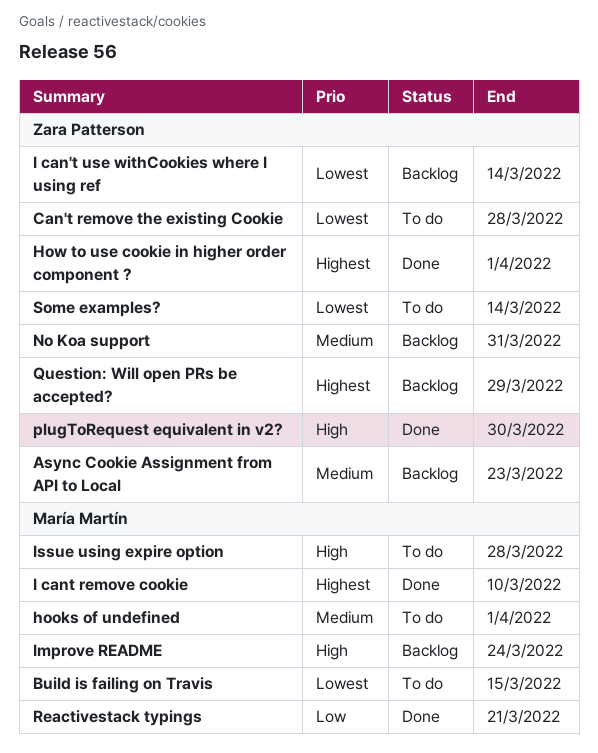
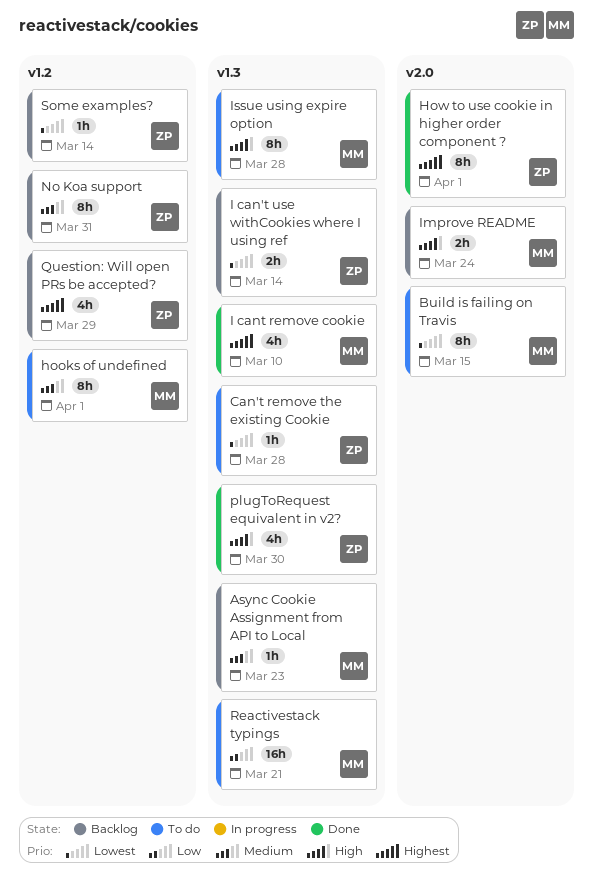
Async Cookie Assignment from API to Local, owner: Zara Patterson -> María Martín
Reactivestack typings, status: Done -> To do
Some examples?, status: To do -> Backlog

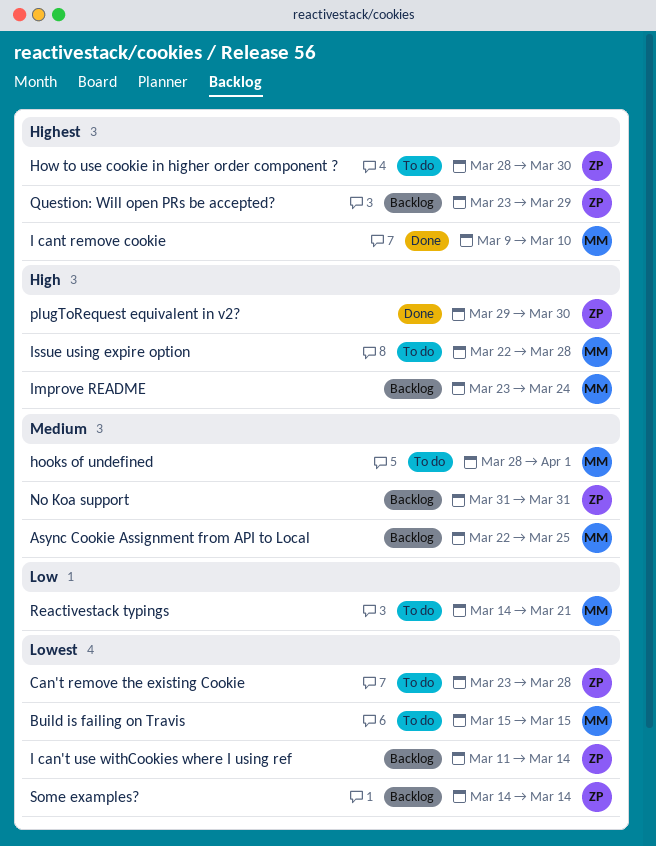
Async Cookie Assignment from API to Local, due: Mar 23 -> Mar 25
How to use cookie in higher order component ?, status: Done -> To do
How to use cookie in higher order component ?, due: Apr 1 -> Mar 30

